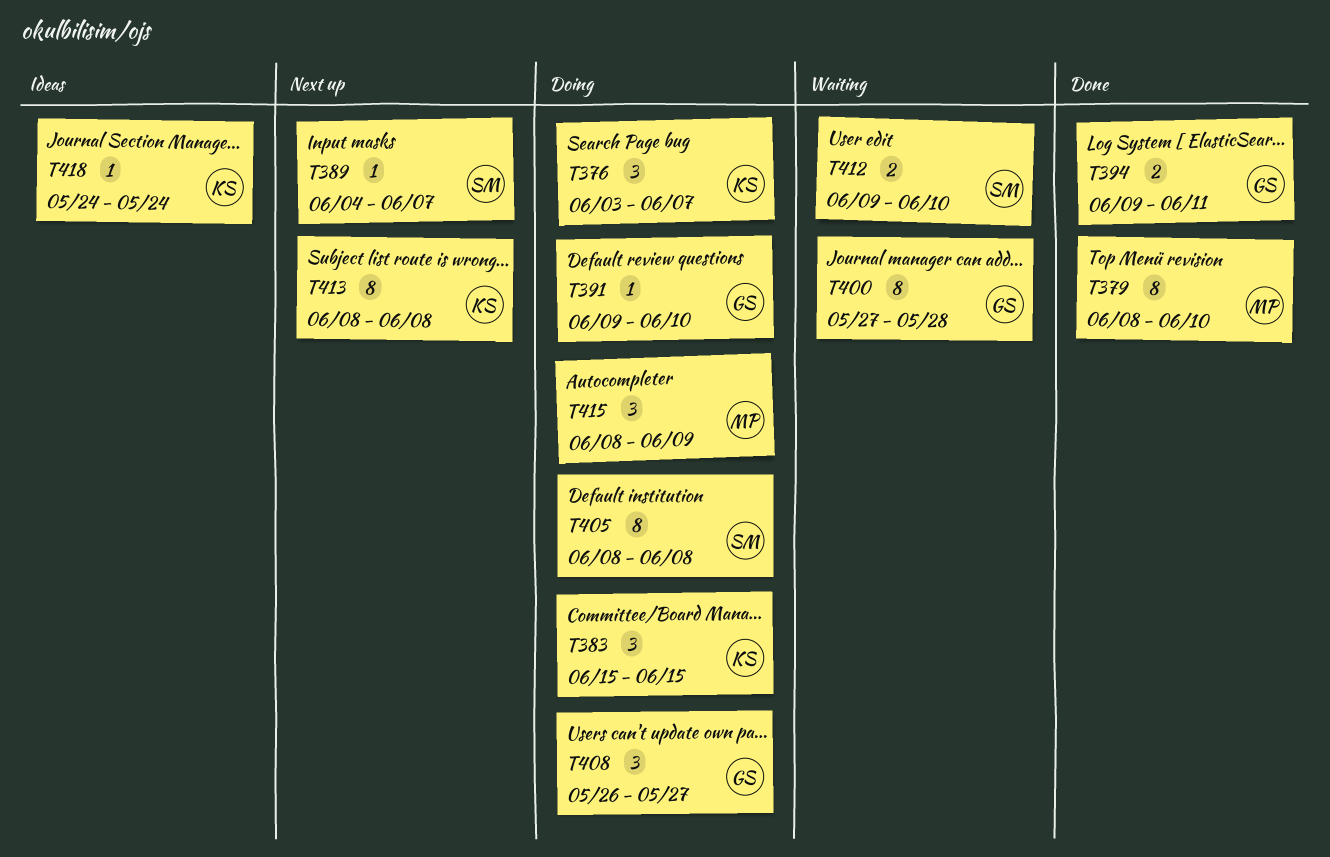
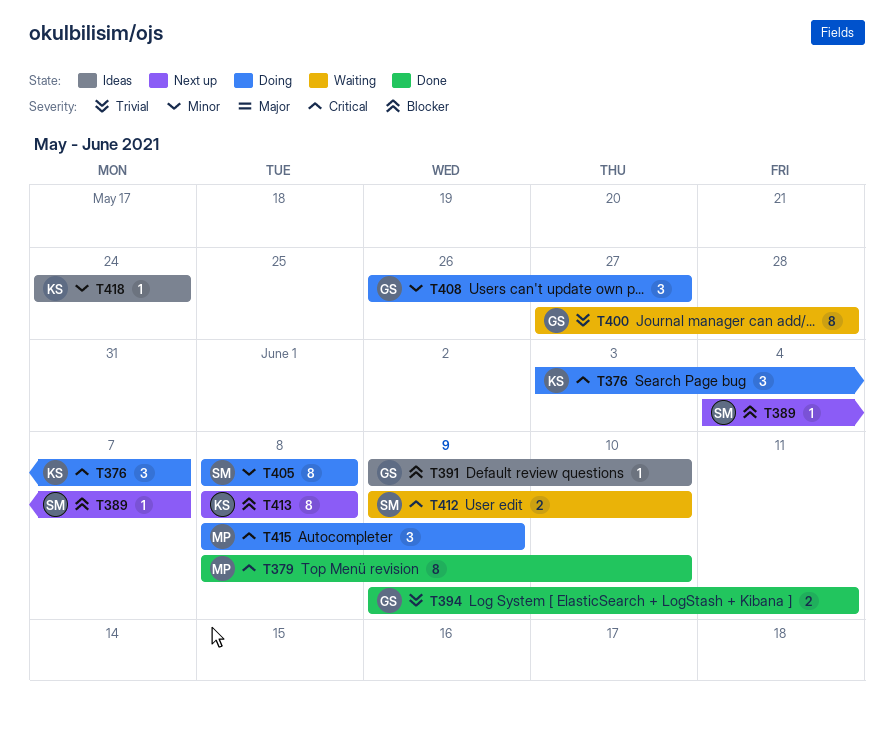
T383: present -> none
T391, status: Doing -> Ideas

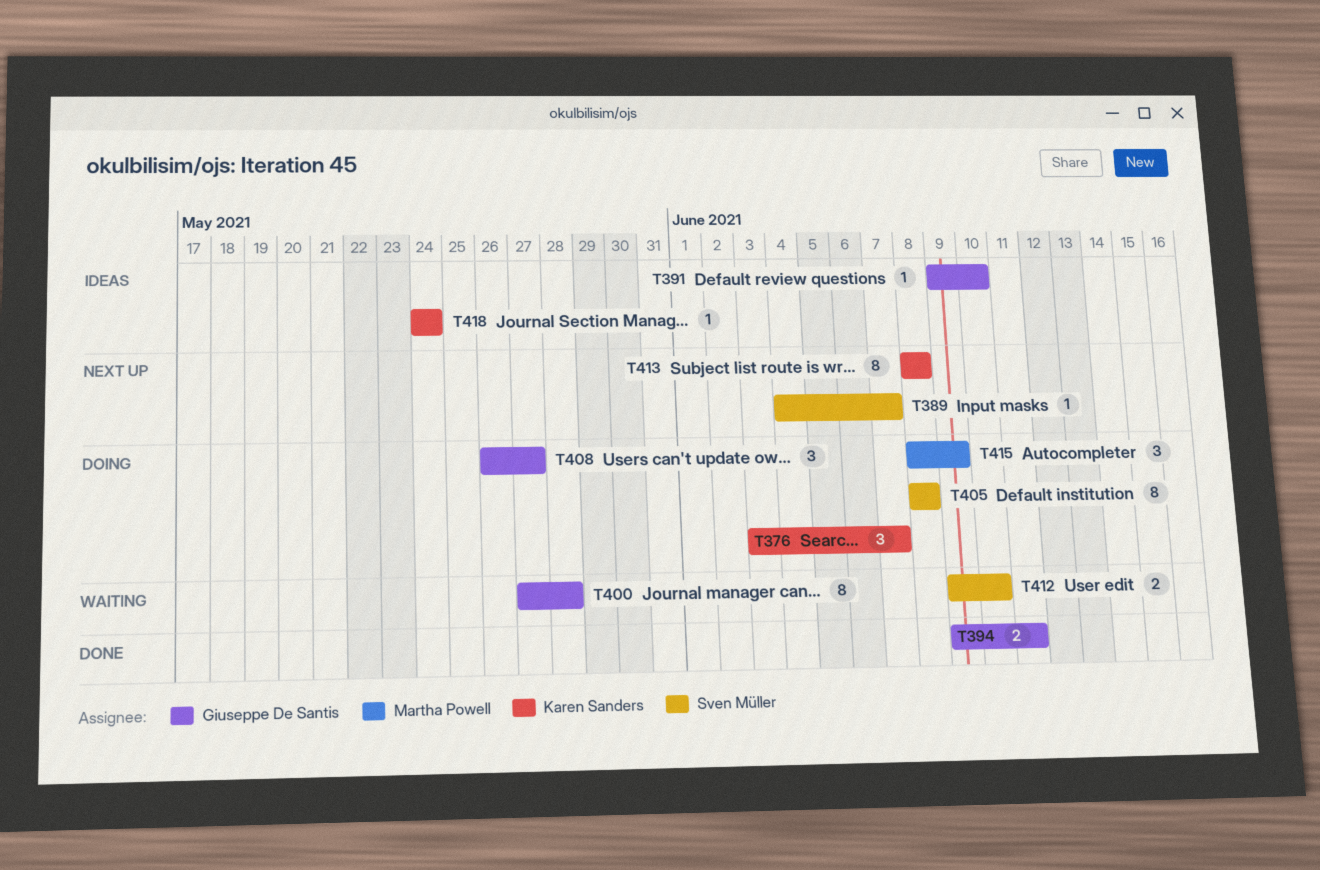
T379: present -> none

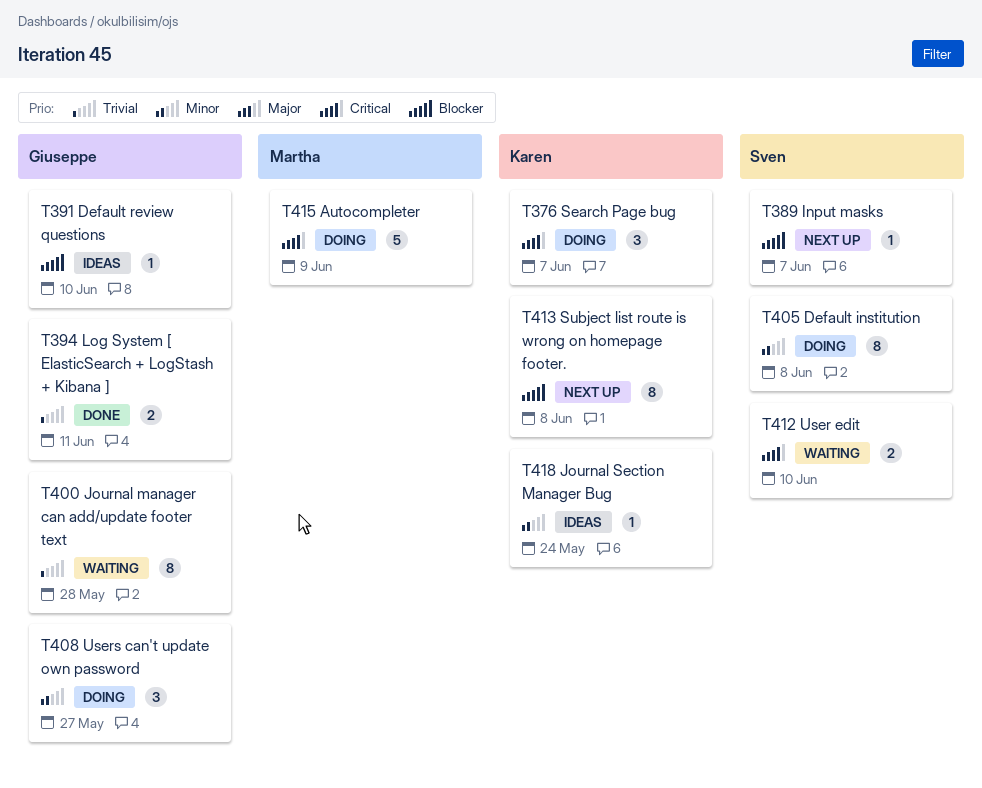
T415, estimate: 3 -> 5

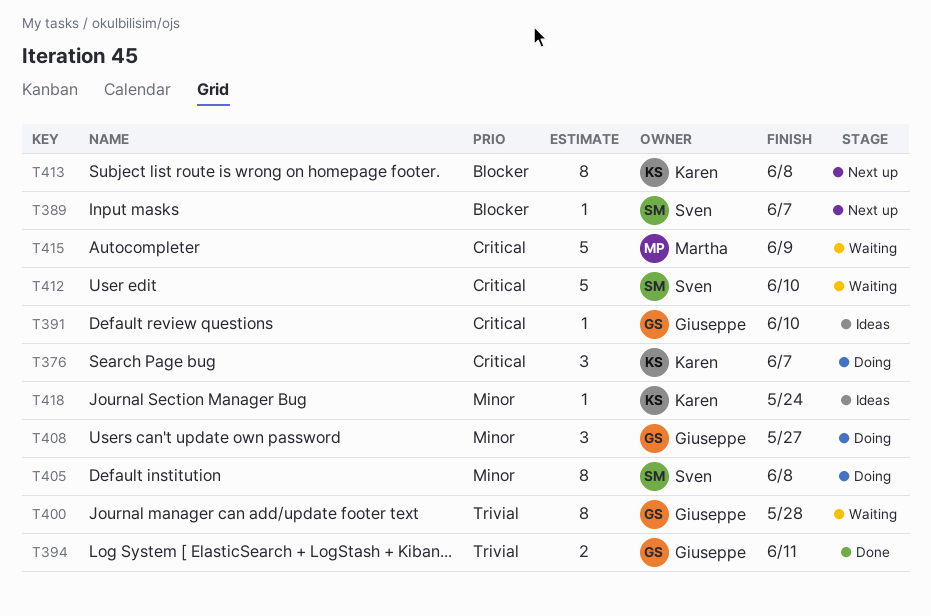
T391, priority: Blocker -> Critical
T412, estimate: 2 -> 5
T415, status: Doing -> Waiting

